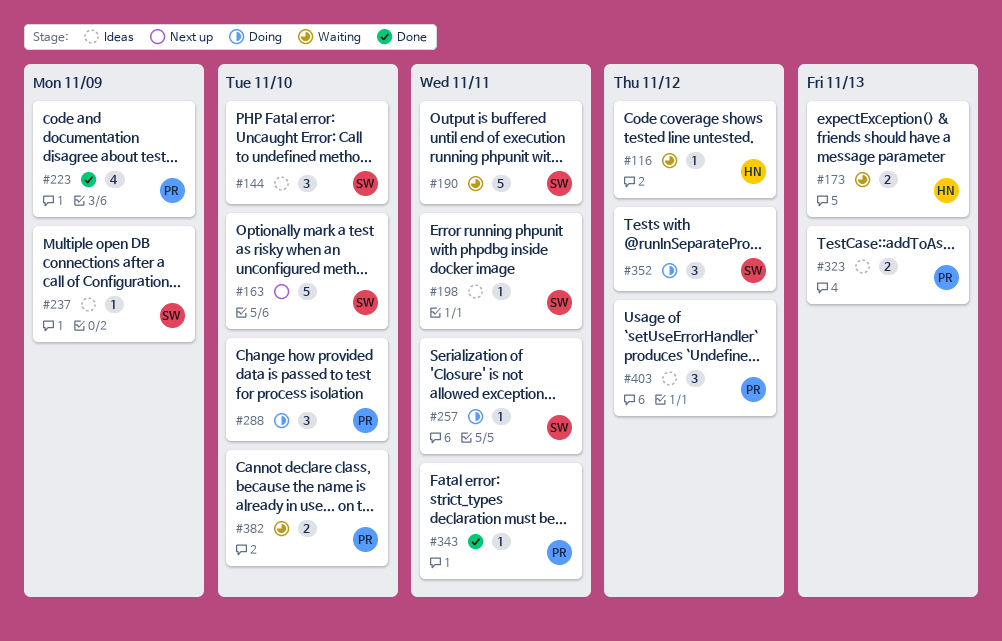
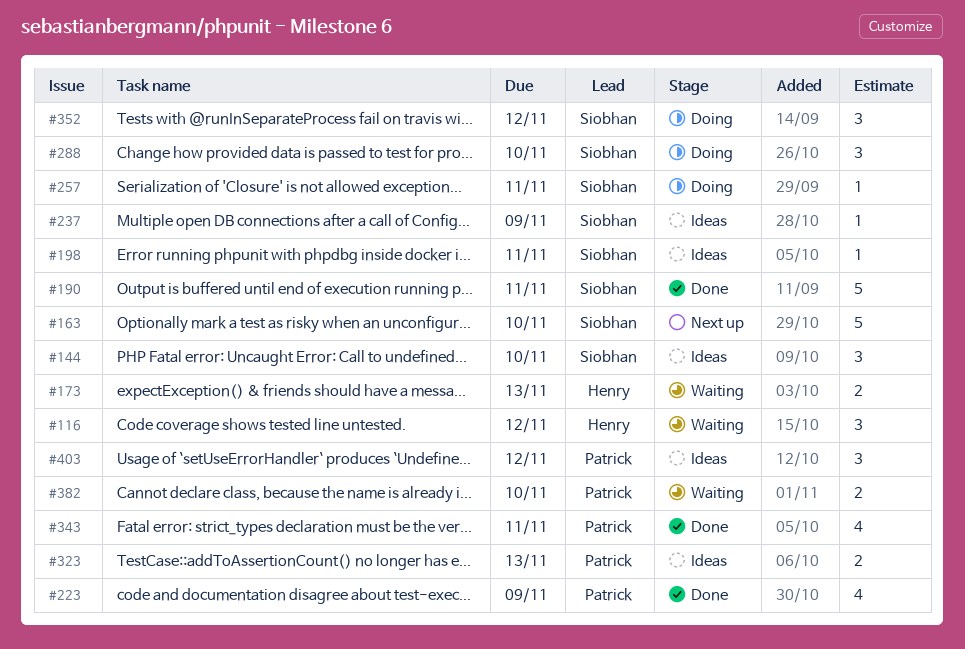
#116, estimate: 1 -> 3
#190, status: Waiting -> Done
#288, owner: Patrick -> Siobhan
#343, estimate: 1 -> 4

